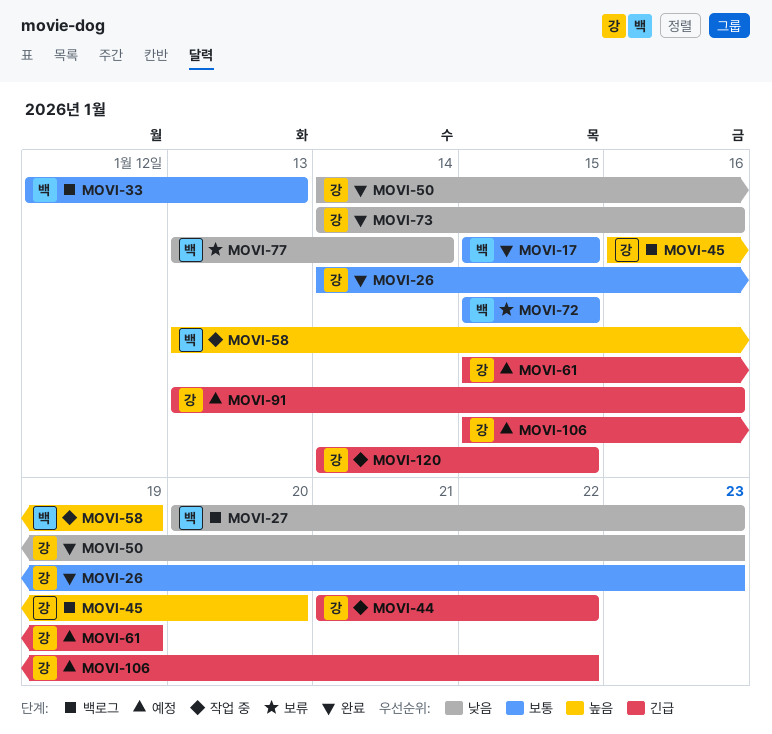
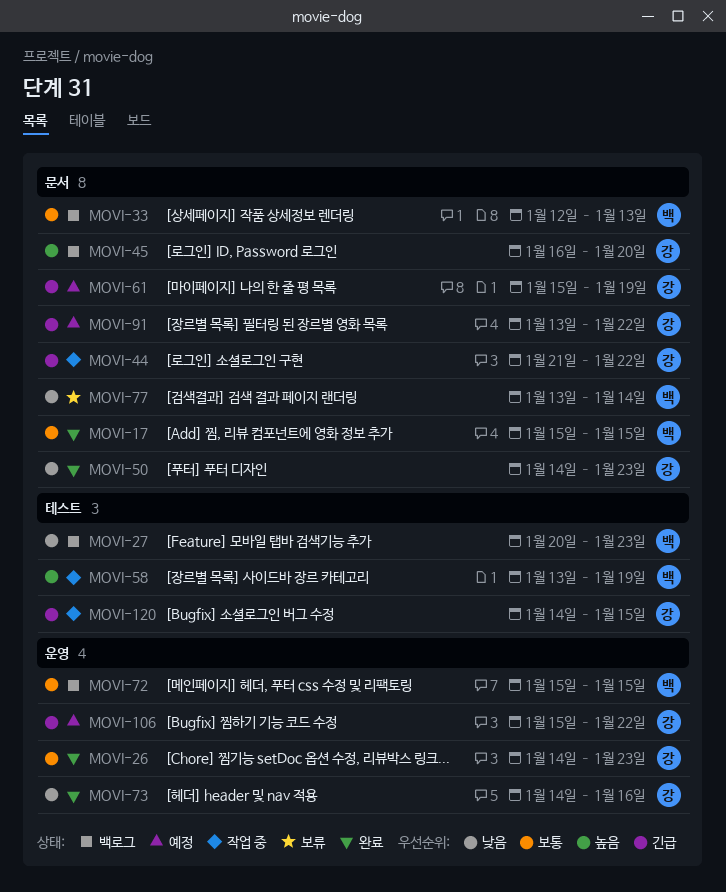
MOVI-72, status: 보류 -> 백로그
MOVI-91, due: Jan 16 -> Jan 22

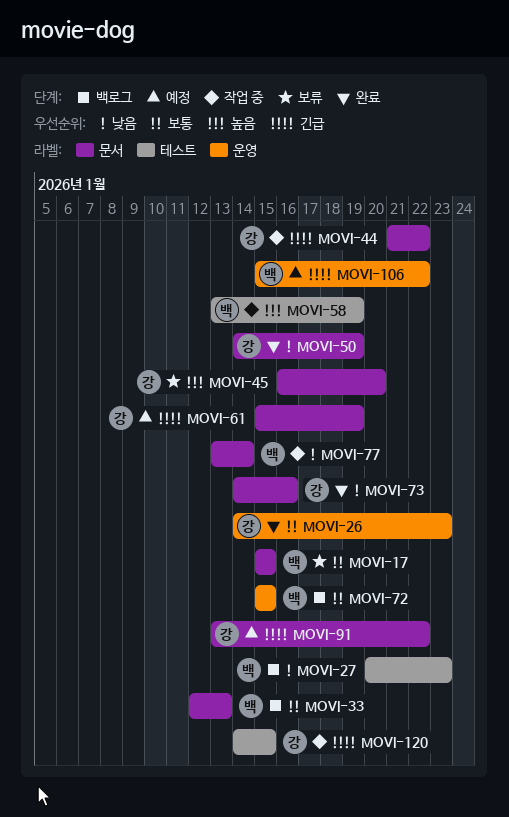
MOVI-17, status: 완료 -> 보류
MOVI-45, status: 백로그 -> 보류
MOVI-50, due: Jan 23 -> Jan 19
MOVI-73, label: 운영 -> 문서
MOVI-77, status: 보류 -> 작업 중
MOVI-106, owner: 강 -> 백

